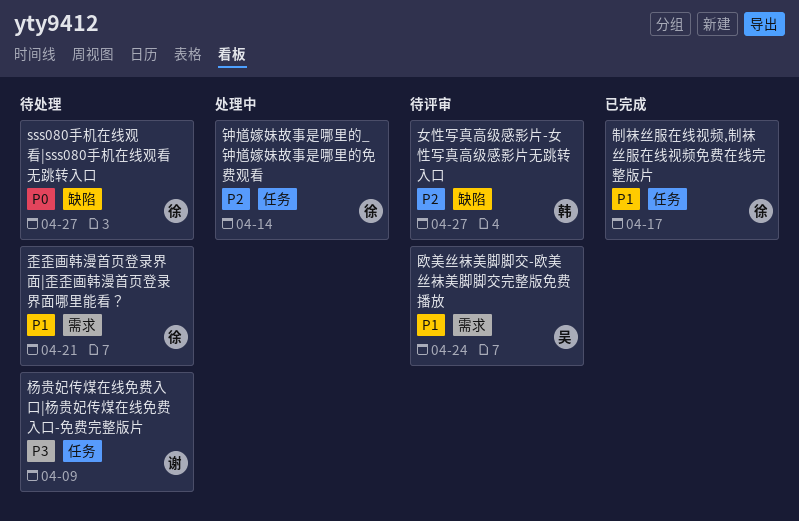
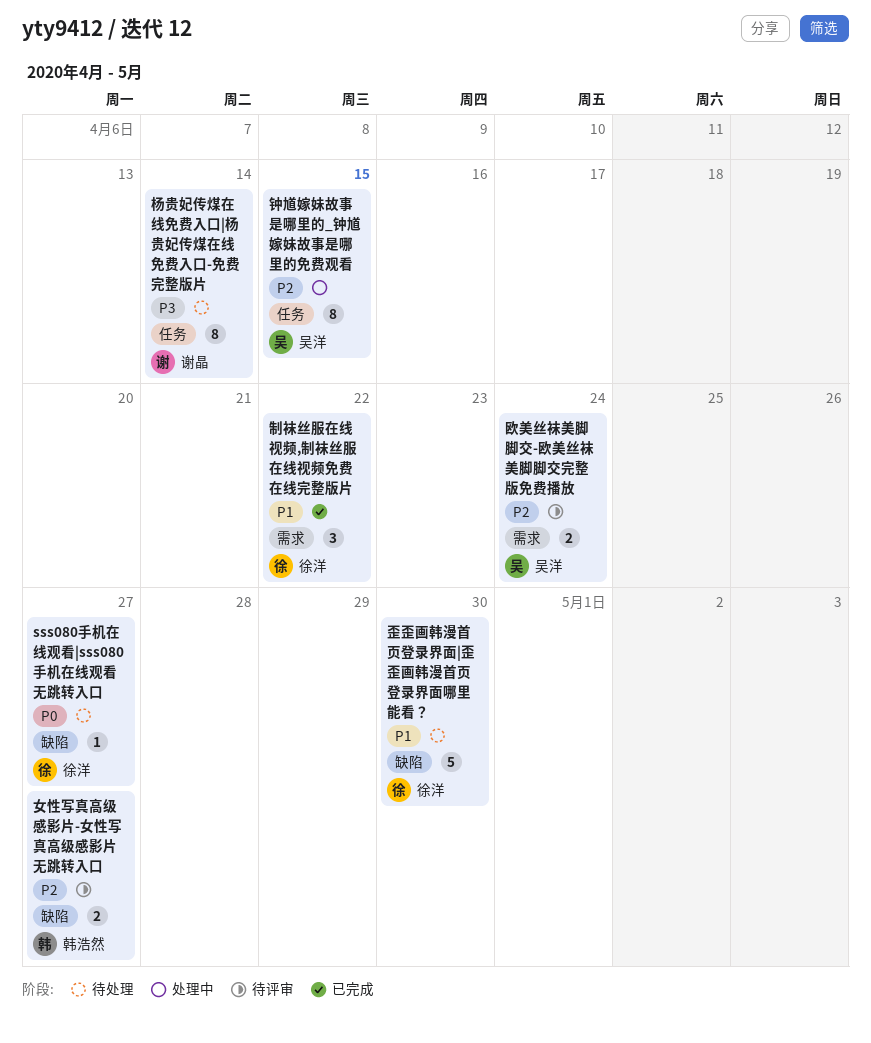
制袜丝服在线视频,制袜丝服在线视频免费在线完整版片, label: 任务 -> 需求
制袜丝服在线视频,制袜丝服在线视频免费在线完整版片, due: Apr 17 -> Apr 22
杨贵妃传煤在线免费入口|杨贵妃传煤在线免费入口-免费完整版片, due: Apr 9 -> Apr 14
欧美丝袜美脚脚交-欧美丝袜美脚脚交完整版免费播放, priority: P1 -> P2
歪歪画韩漫首页登录界面|歪歪画韩漫首页登录界面哪里能看？, label: 需求 -> 缺陷
歪歪画韩漫首页登录界面|歪歪画韩漫首页登录界面哪里能看？, due: Apr 21 -> Apr 30
钟馗嫁妹故事是哪里的_钟馗嫁妹故事是哪里的免费观看, owner: 徐洋 -> 吴洋
钟馗嫁妹故事是哪里的_钟馗嫁妹故事是哪里的免费观看, due: Apr 14 -> Apr 15

